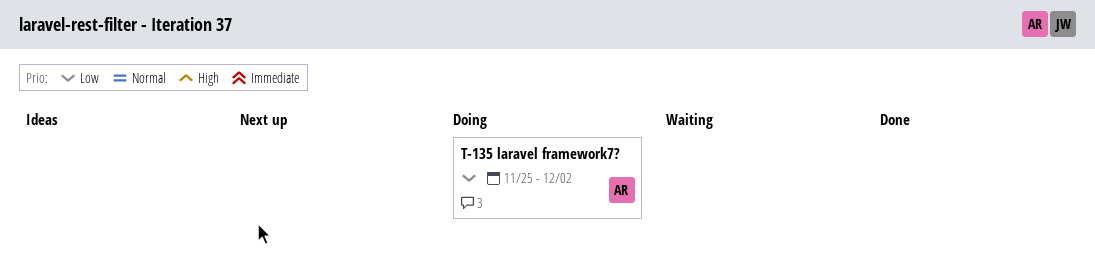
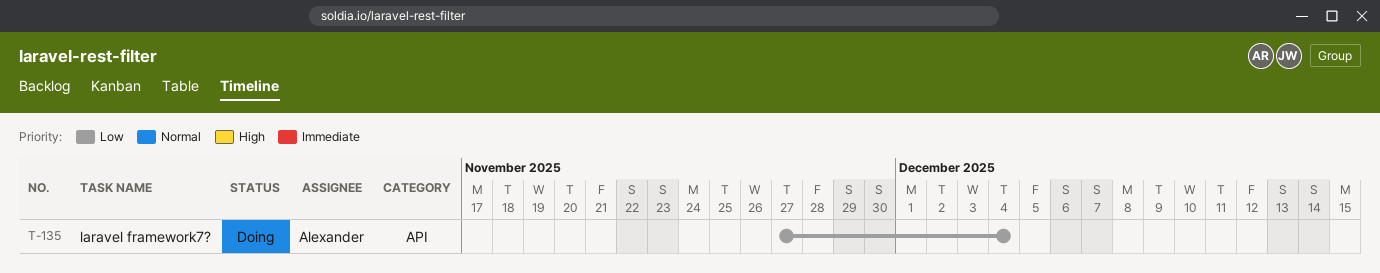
T-135, start: Nov 25 -> Nov 27
T-135, due: Dec 2 -> Dec 4

